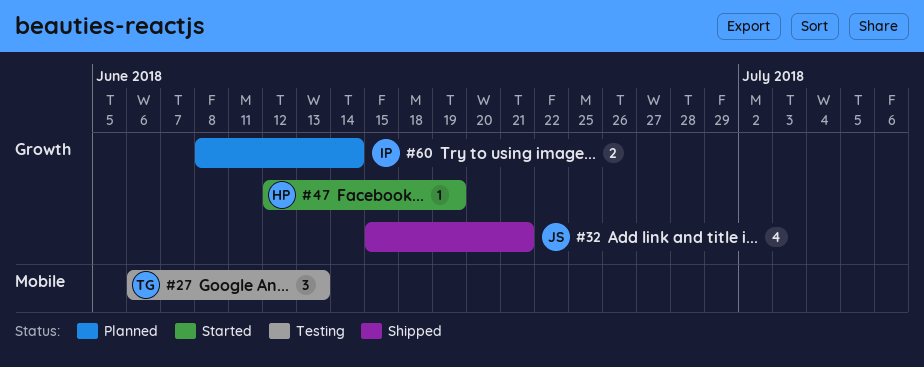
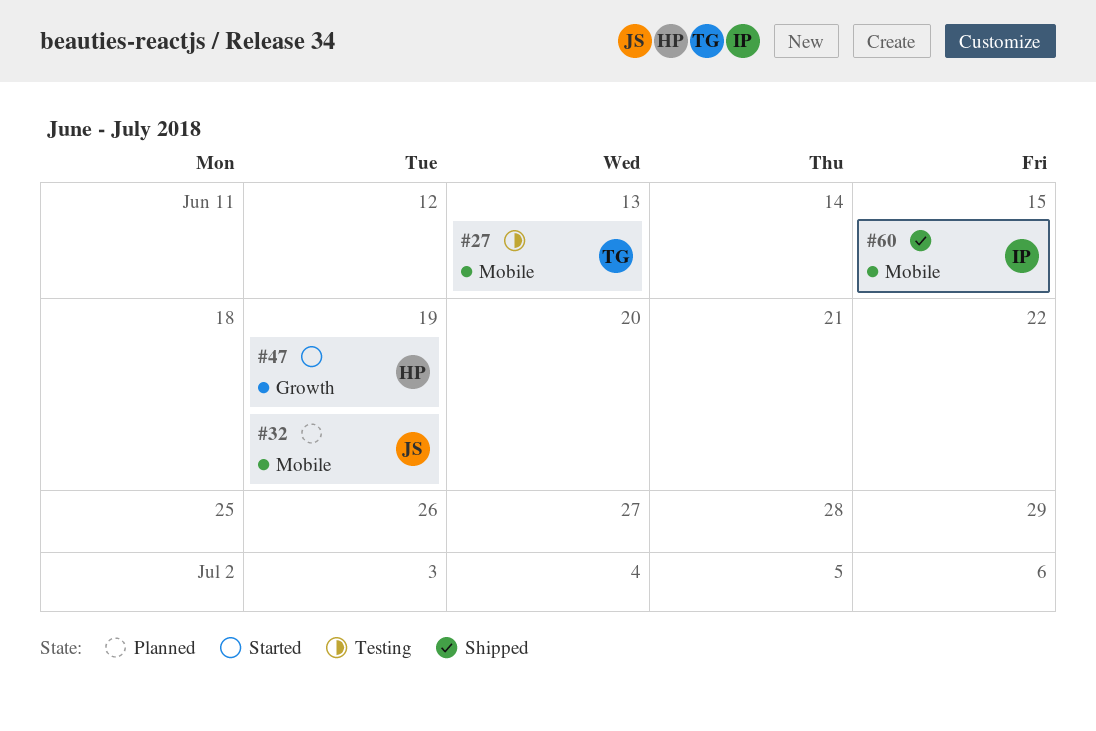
#32, status: Shipped -> Planned
#32, label: Growth -> Mobile
#32, due: Jun 21 -> Jun 19
#60, status: Planned -> Shipped
#60, label: Growth -> Mobile
#60, due: Jun 14 -> Jun 15

